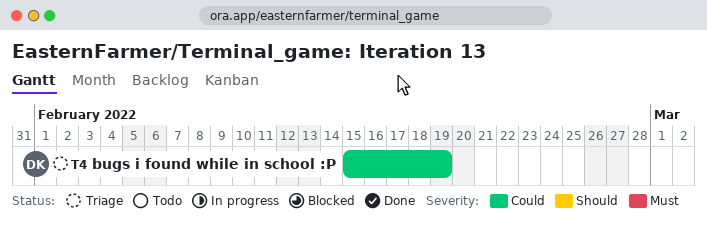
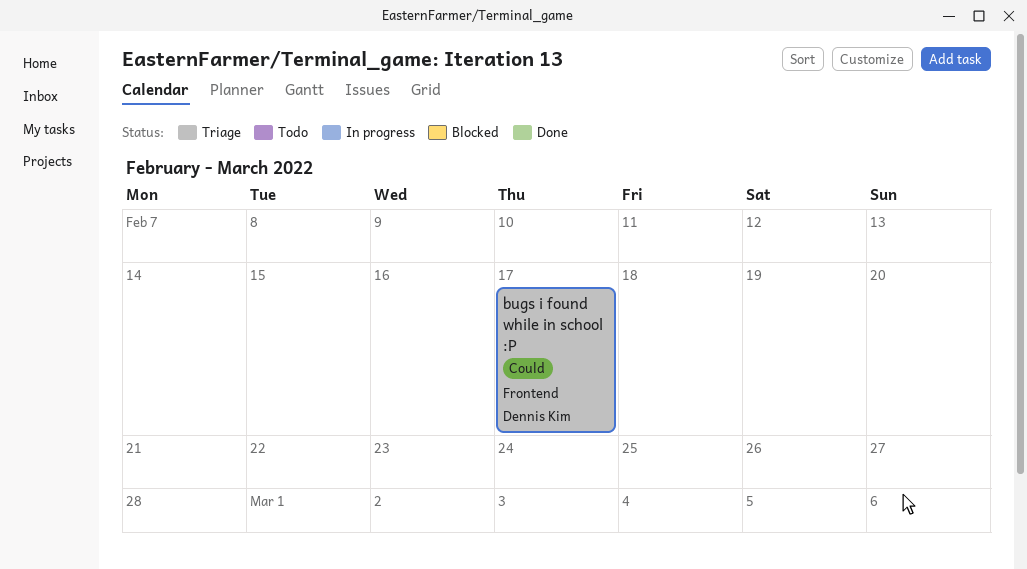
bugs i found while in school :P, due: Feb 19 -> Feb 17

